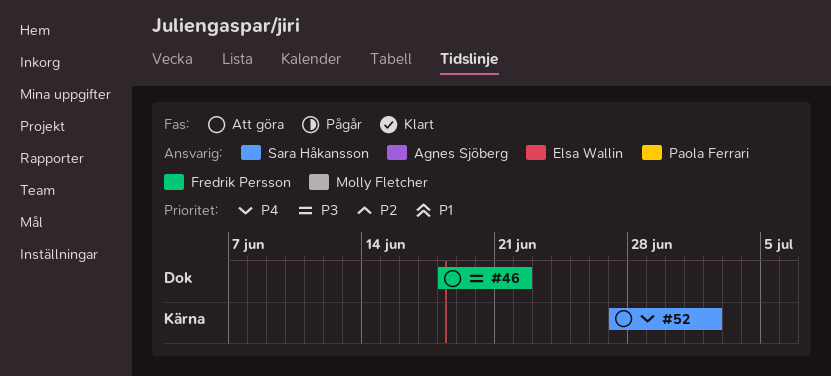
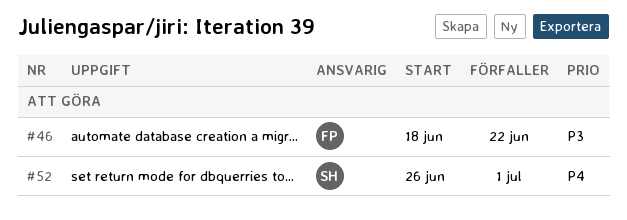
#52, start: Jun 27 -> Jun 26
#52, due: Jul 2 -> Jul 1

